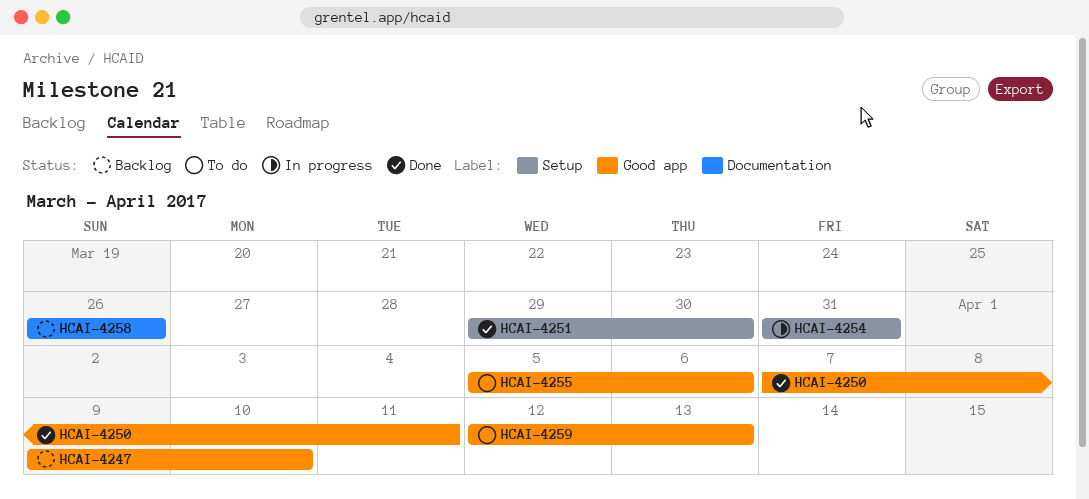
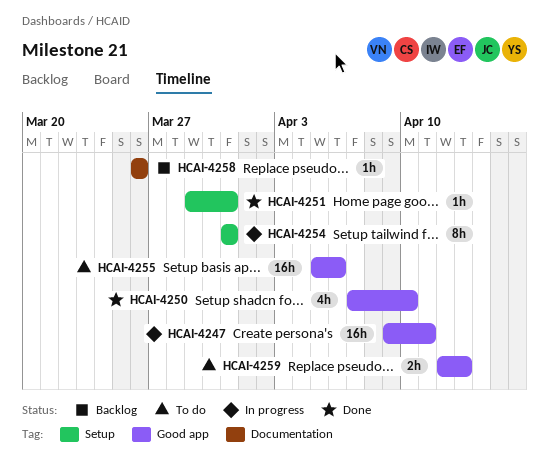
HCAI-4247, status: Backlog -> In progress
HCAI-4247, due: Apr 10 -> Apr 11
HCAI-4250, due: Apr 11 -> Apr 10
HCAI-4251, due: Mar 30 -> Mar 31

